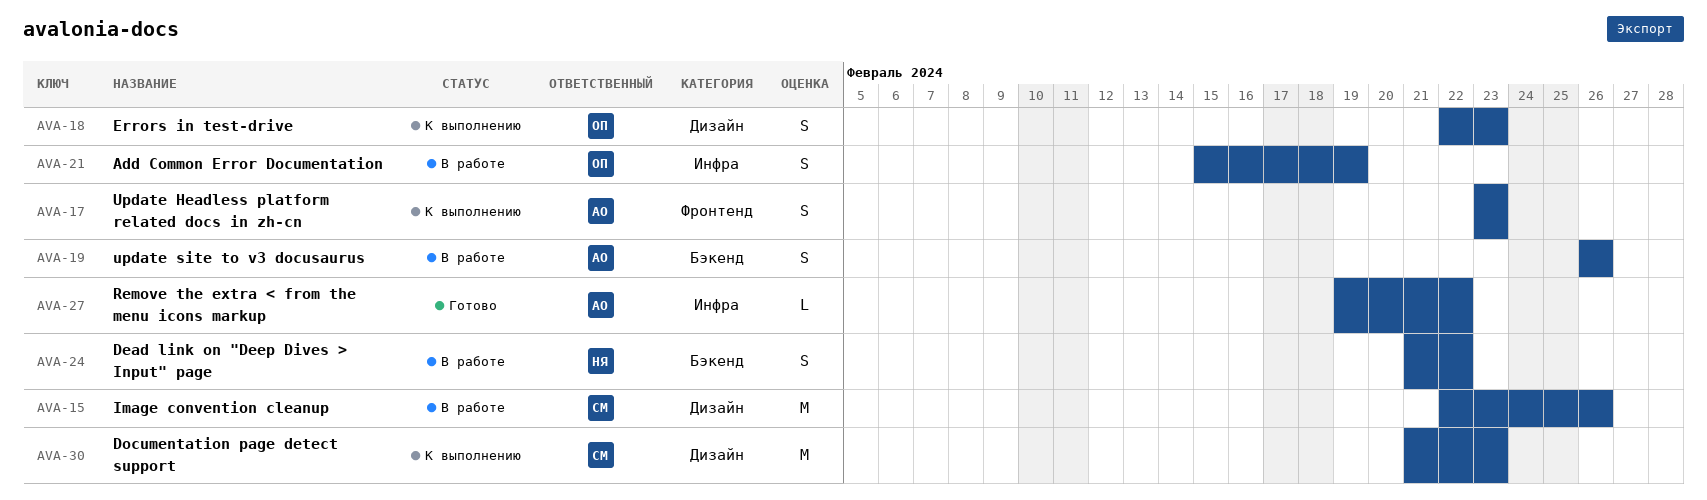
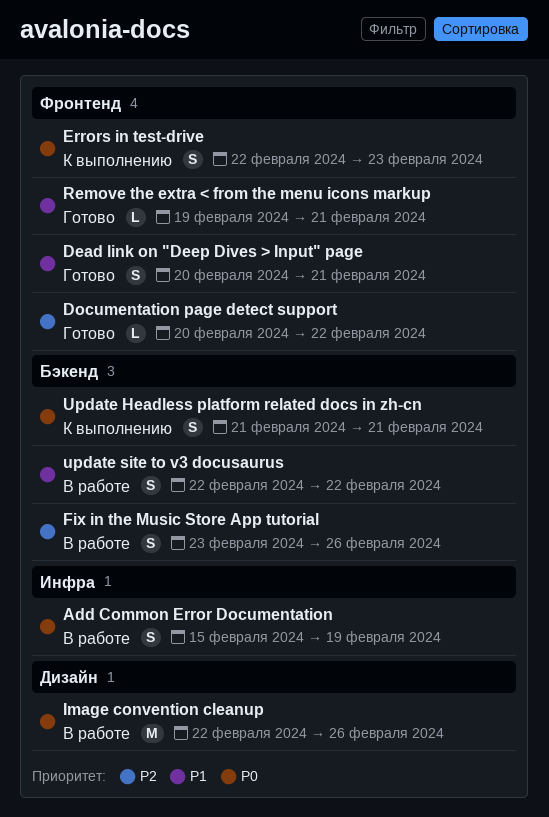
Dead link on "Deep Dives > Input" page, status: В работе -> Готово
Dead link on "Deep Dives > Input" page, label: Бэкенд -> Фронтенд
Dead link on "Deep Dives > Input" page, start: Feb 21 -> Feb 20
Dead link on "Deep Dives > Input" page, due: Feb 22 -> Feb 21
Documentation page detect support, status: К выполнению -> Готово
Documentation page detect support, label: Дизайн -> Фронтенд
Documentation page detect support, estimate: M -> L
Documentation page detect support, start: Feb 21 -> Feb 20
Documentation page detect support, due: Feb 23 -> Feb 22
Errors in test-drive, label: Дизайн -> Фронтенд
Fix in the Music Store App tutorial: none -> present
Remove the extra < from the menu icons markup, label: Инфра -> Фронтенд
Remove the extra < from the menu icons markup, due: Feb 22 -> Feb 21
Update Headless platform related docs in zh-cn, label: Фронтенд -> Бэкенд
Update Headless platform related docs in zh-cn, start: Feb 23 -> Feb 21
Update Headless platform related docs in zh-cn, due: Feb 23 -> Feb 21
update site to v3 docusaurus, start: Feb 26 -> Feb 22
update site to v3 docusaurus, due: Feb 26 -> Feb 22

